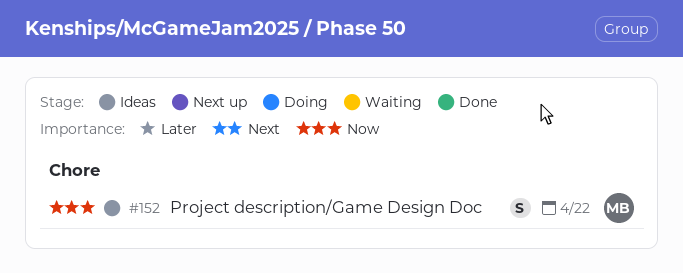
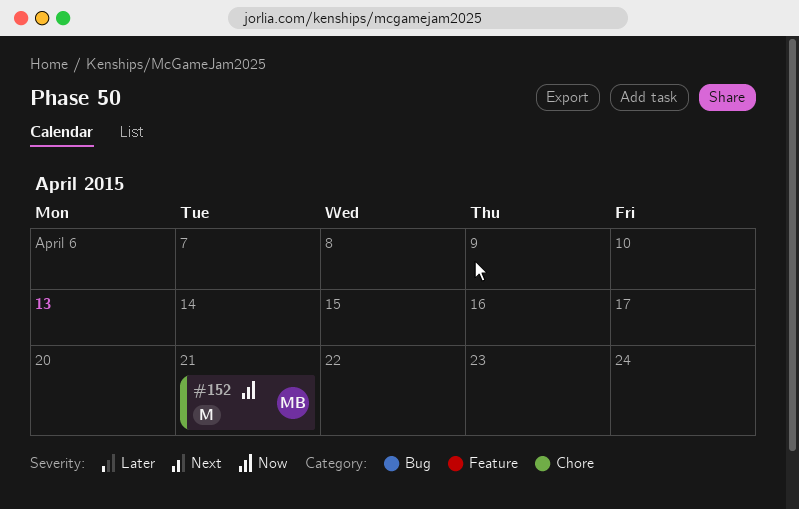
#152, estimate: S -> M
#152, due: Apr 22 -> Apr 21

